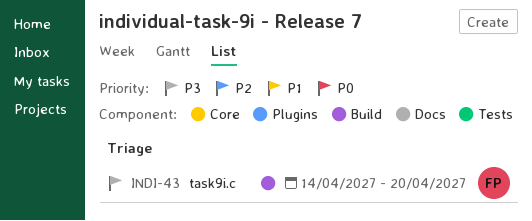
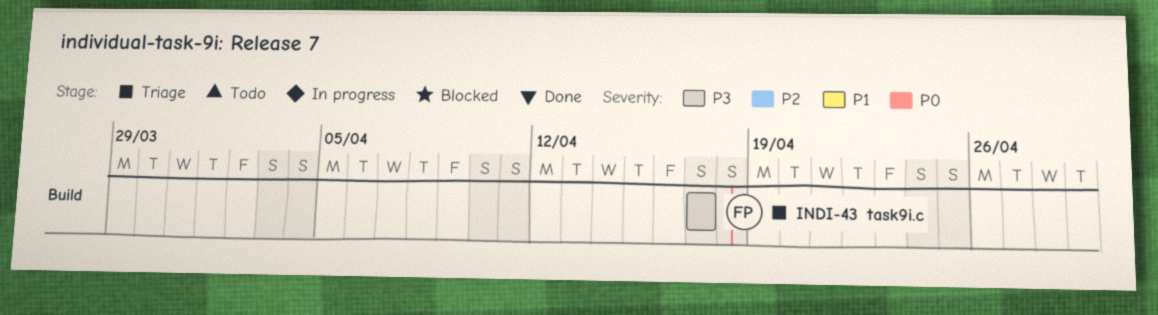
INDI-43, start: Apr 14 -> Apr 17
INDI-43, due: Apr 20 -> Apr 17

